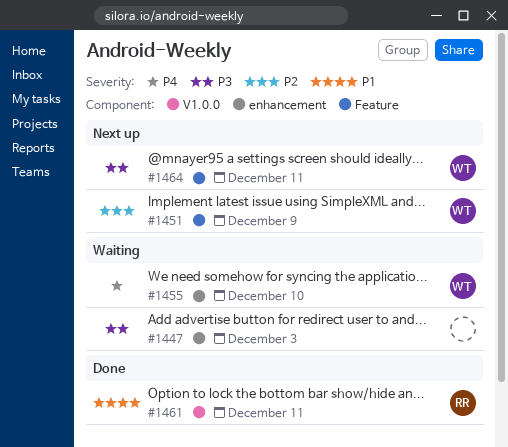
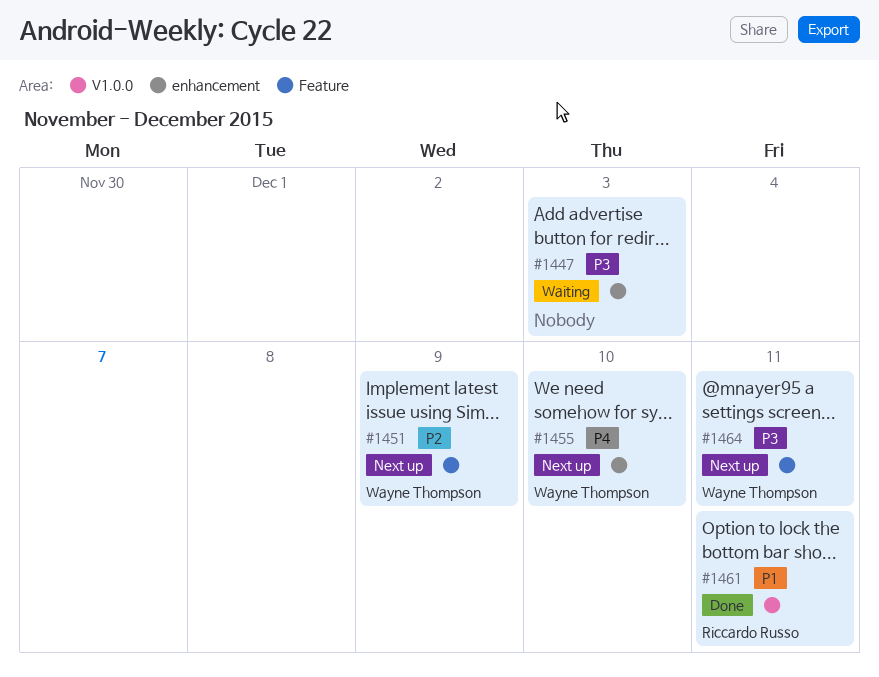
#1455, status: Waiting -> Next up

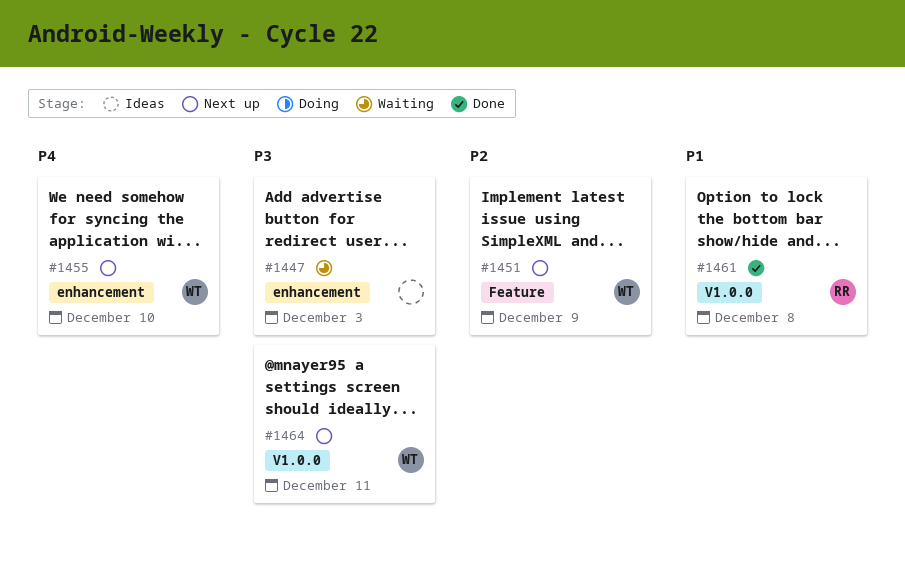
#1461, due: Dec 11 -> Dec 8
#1464, label: Feature -> V1.0.0

